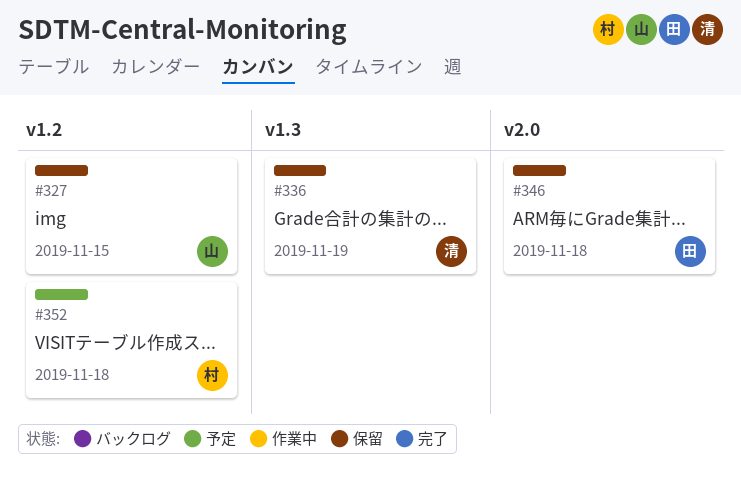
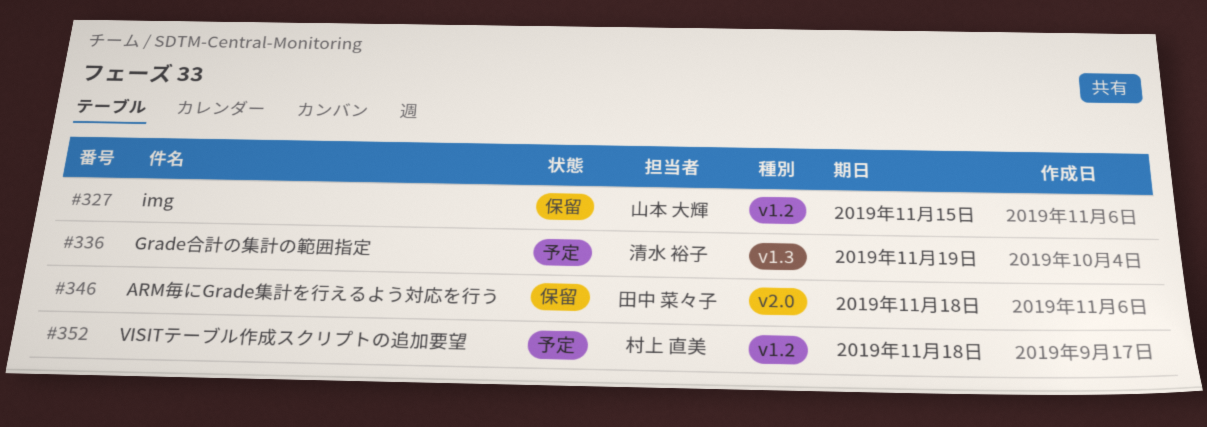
#336, status: 保留 -> 予定

